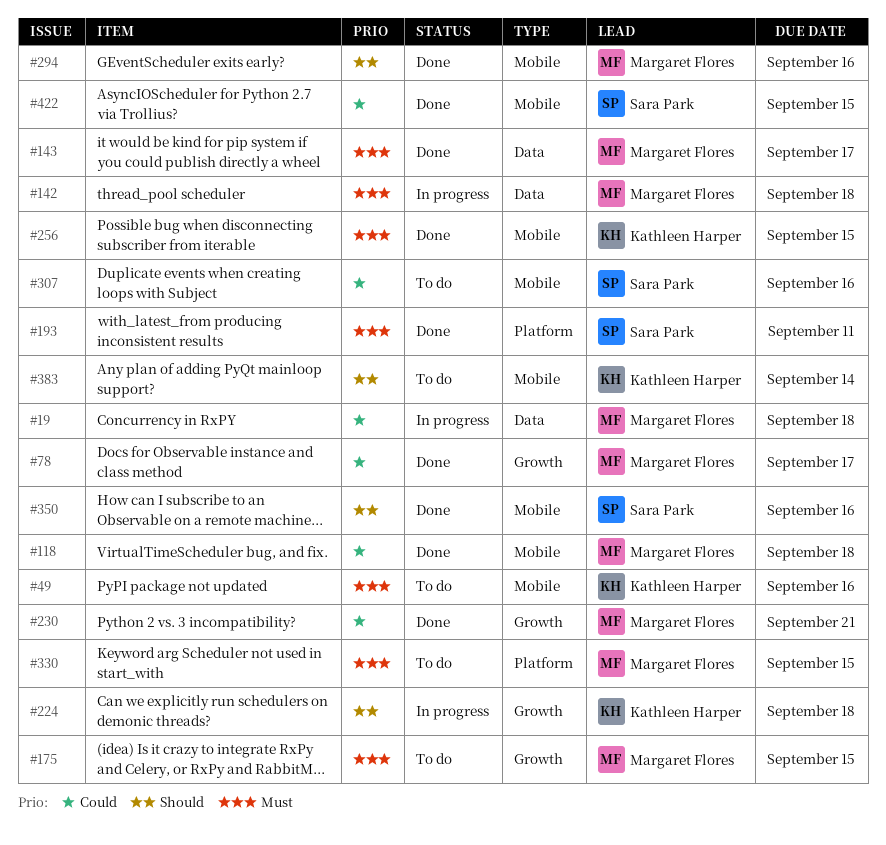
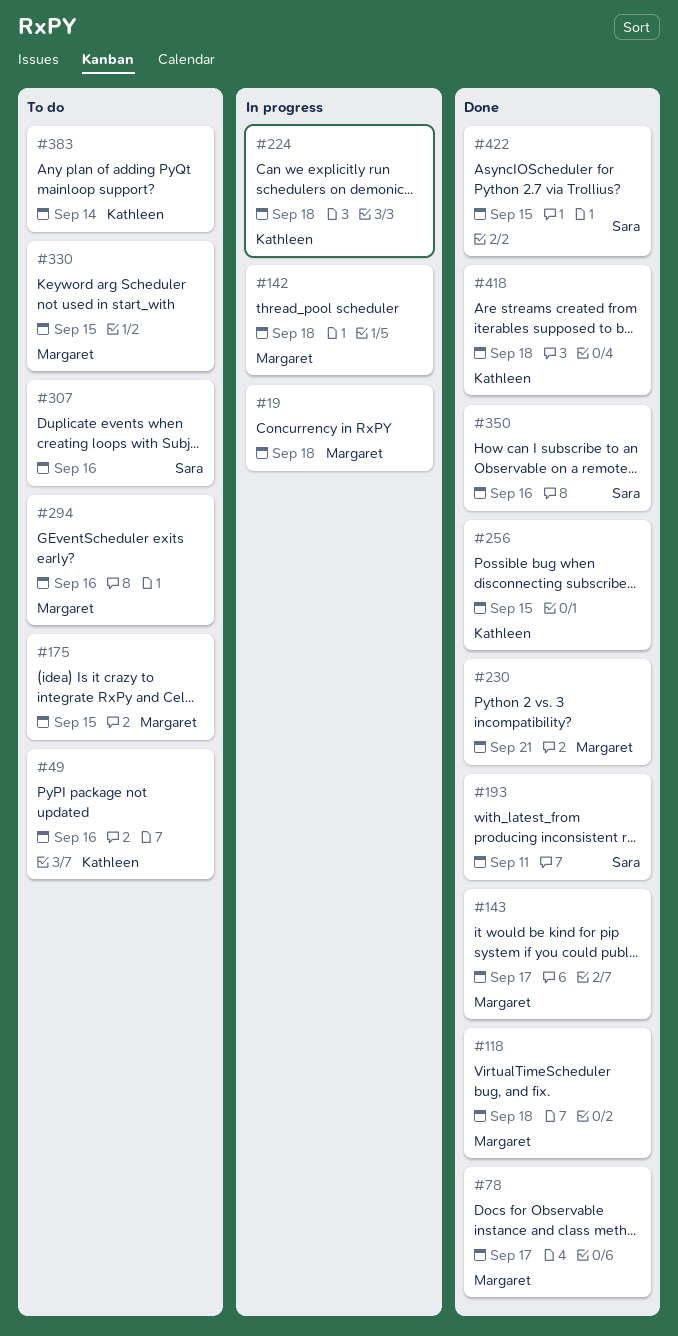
#294, status: Done -> To do
#418: none -> present

